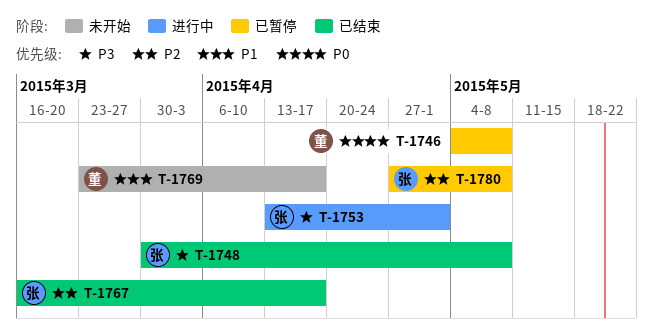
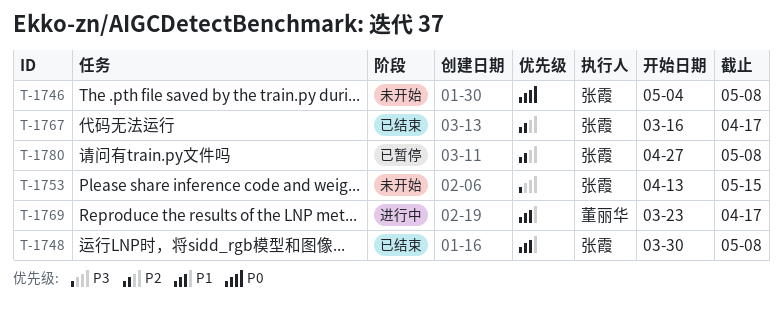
T-1746, status: 已暂停 -> 未开始
T-1746, owner: 董丽华 -> 张霞
T-1748, priority: P3 -> P1
T-1753, status: 进行中 -> 未开始
T-1753, due: May 1 -> May 15
T-1769, status: 未开始 -> 进行中

